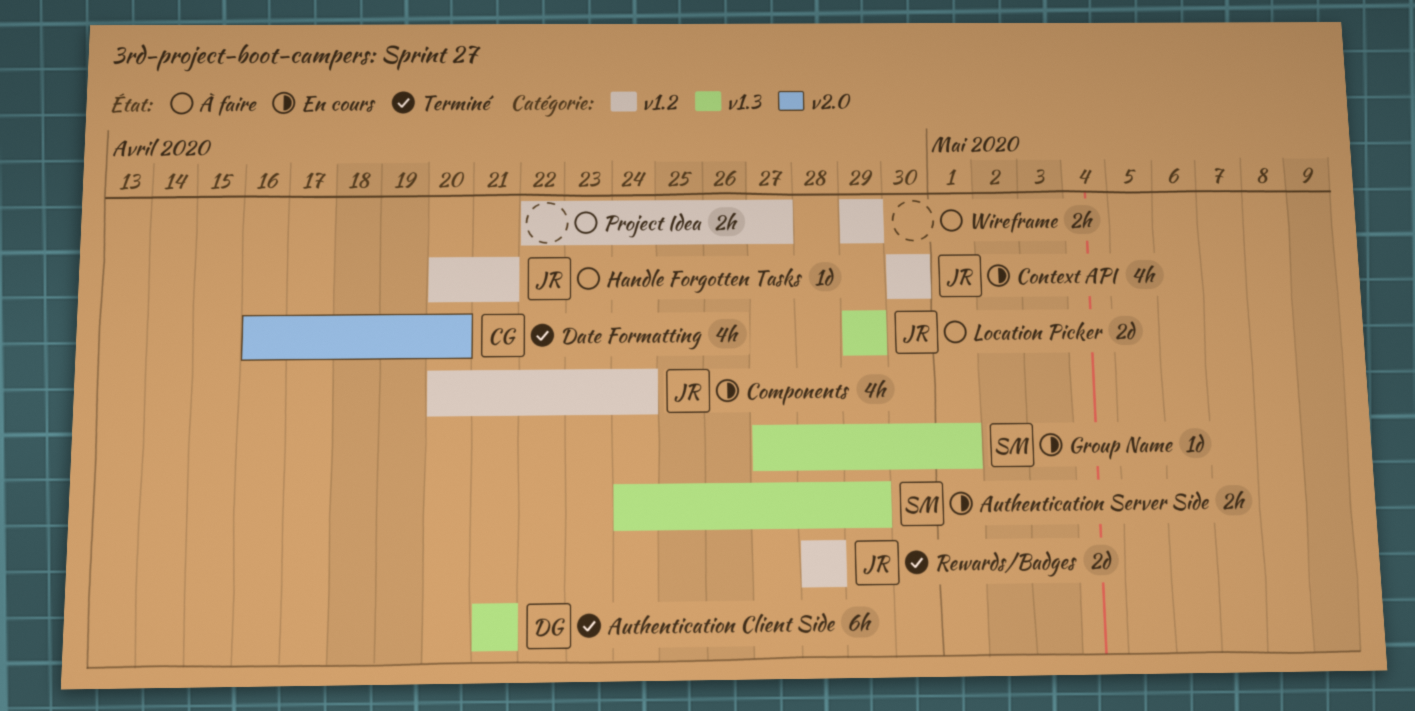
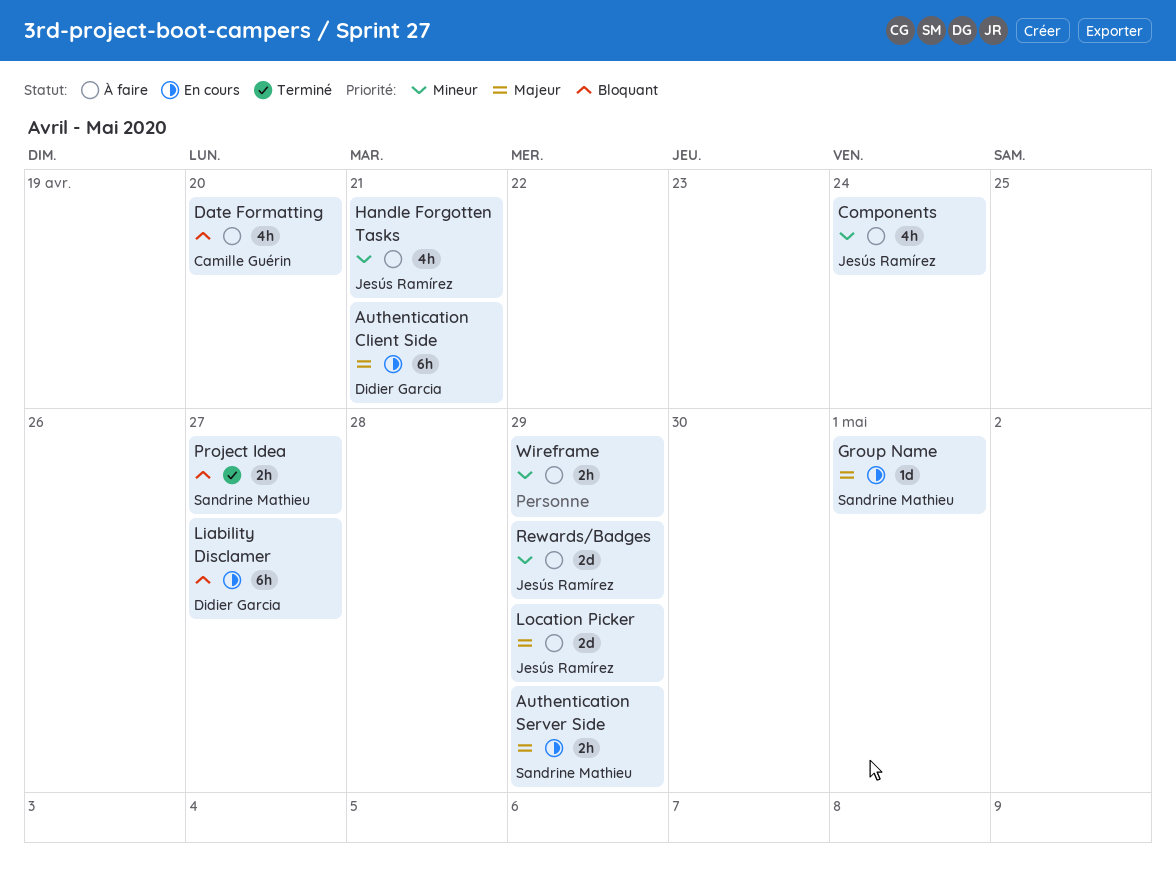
Authentication Client Side, status: Terminé -> En cours
Components, status: En cours -> À faire
Context API: present -> none
Date Formatting, status: Terminé -> À faire
Handle Forgotten Tasks, estimate: 1d -> 4h
Liability Disclamer: none -> present
Project Idea, status: À faire -> Terminé
Project Idea, owner: none -> Sandrine Mathieu
Rewards/Badges, status: Terminé -> À faire
Rewards/Badges, due: Apr 28 -> Apr 29

